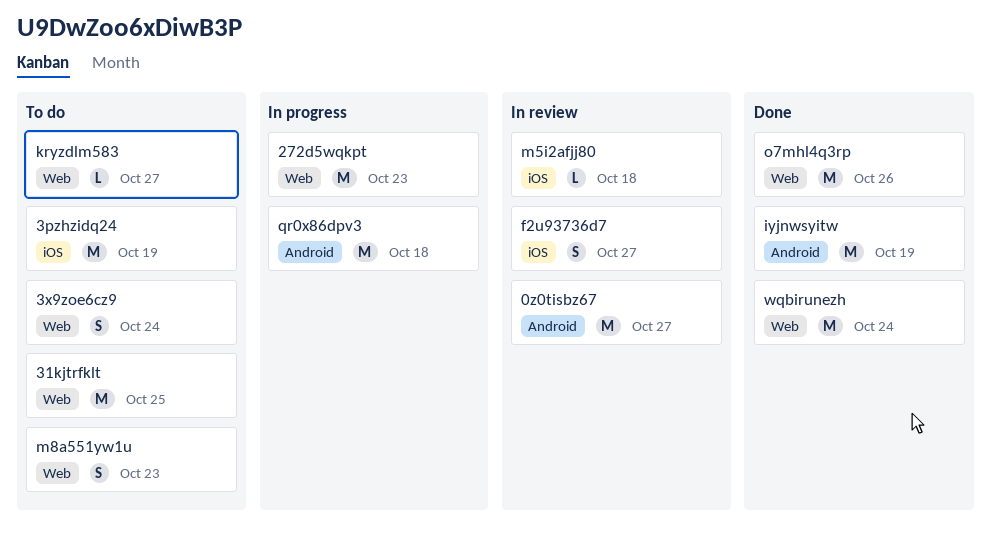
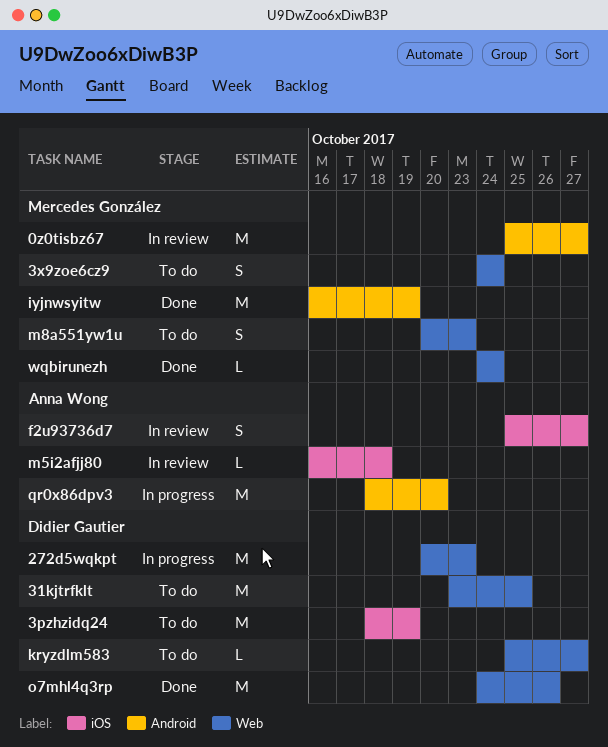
qr0x86dpv3, due: Oct 18 -> Oct 20
wqbirunezh, estimate: M -> L

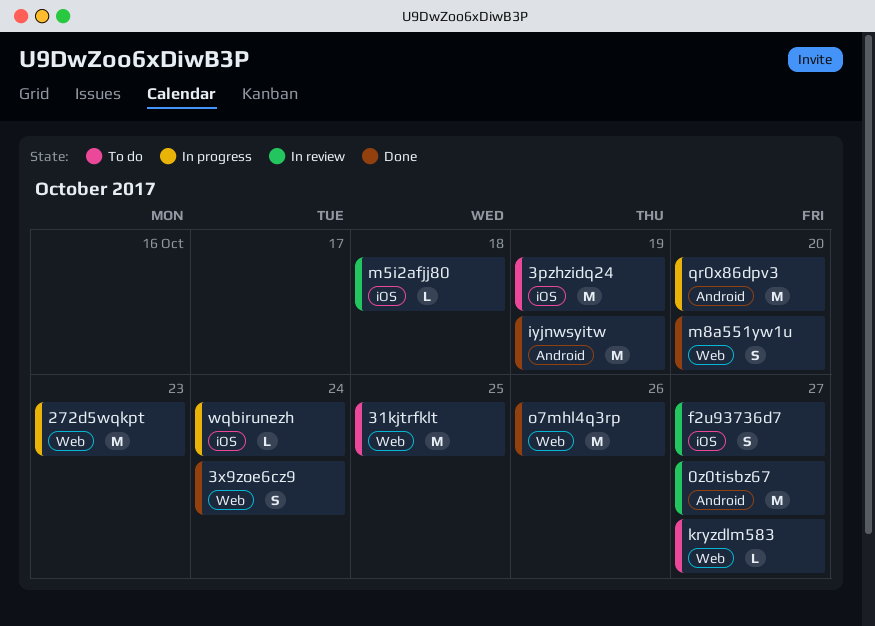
3x9zoe6cz9, status: To do -> Done
m8a551yw1u, status: To do -> Done
m8a551yw1u, due: Oct 23 -> Oct 20
wqbirunezh, status: Done -> In progress
wqbirunezh, label: Web -> iOS

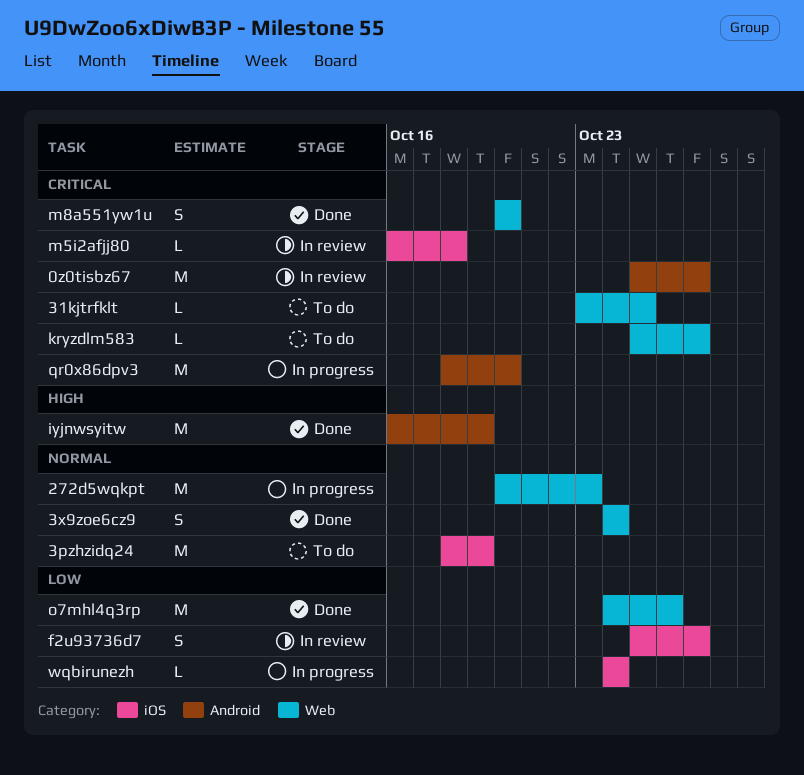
31kjtrfklt, estimate: M -> L

